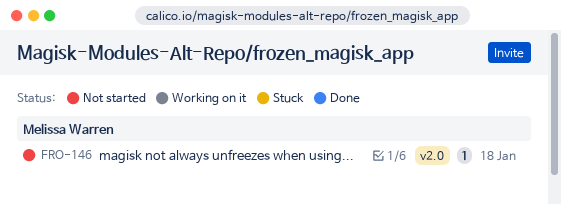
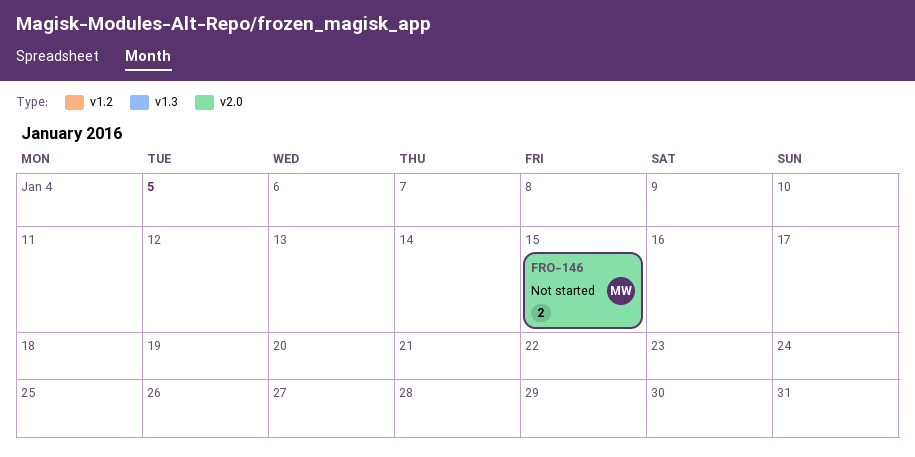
FRO-146, estimate: 1 -> 2
FRO-146, due: Jan 18 -> Jan 15

